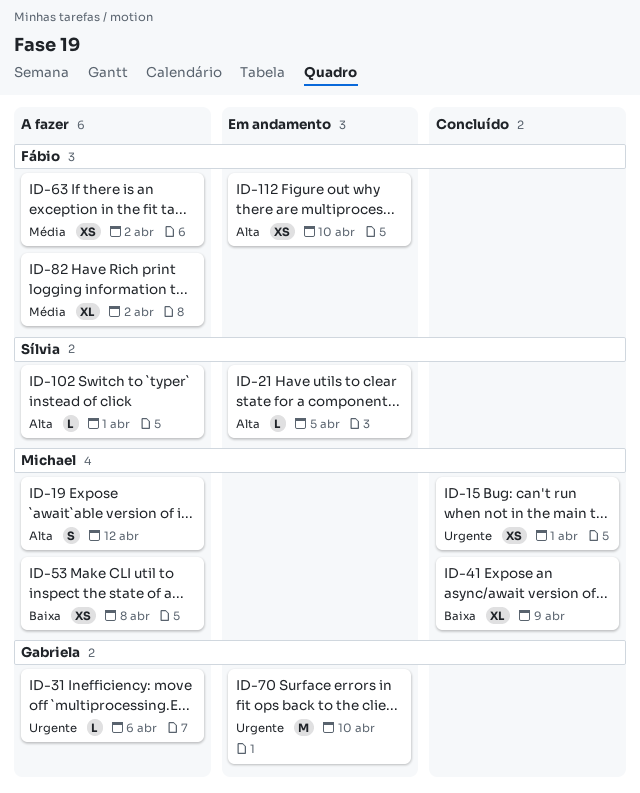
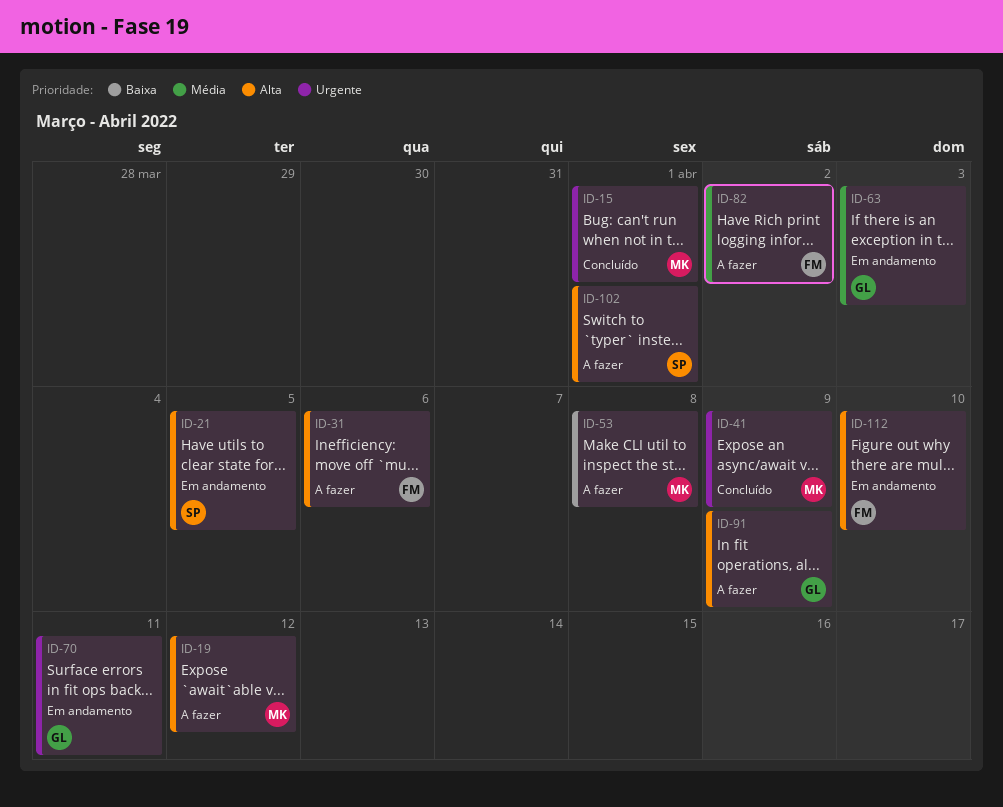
ID-31, owner: Gabriela -> Fábio
ID-31, priority: Urgente -> Alta
ID-41, priority: Baixa -> Urgente
ID-63, status: A fazer -> Em andamento
ID-63, owner: Fábio -> Gabriela
ID-63, due: Apr 2 -> Apr 3
ID-70, due: Apr 10 -> Apr 11
ID-91: none -> present

